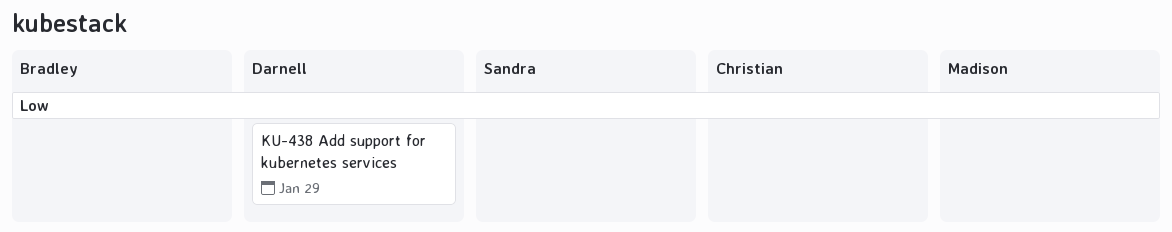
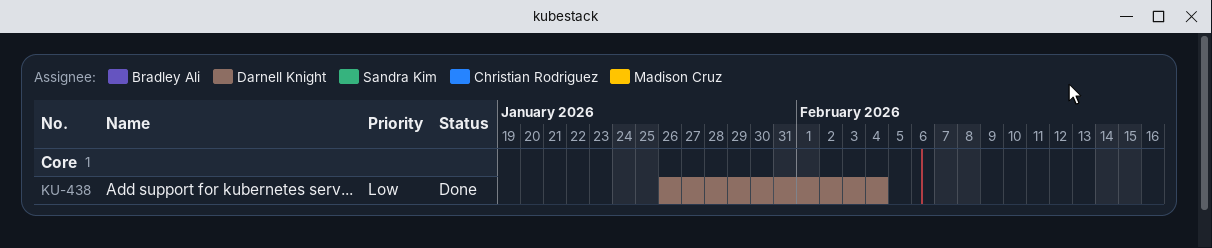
KU-438, due: Jan 29 -> Feb 4

